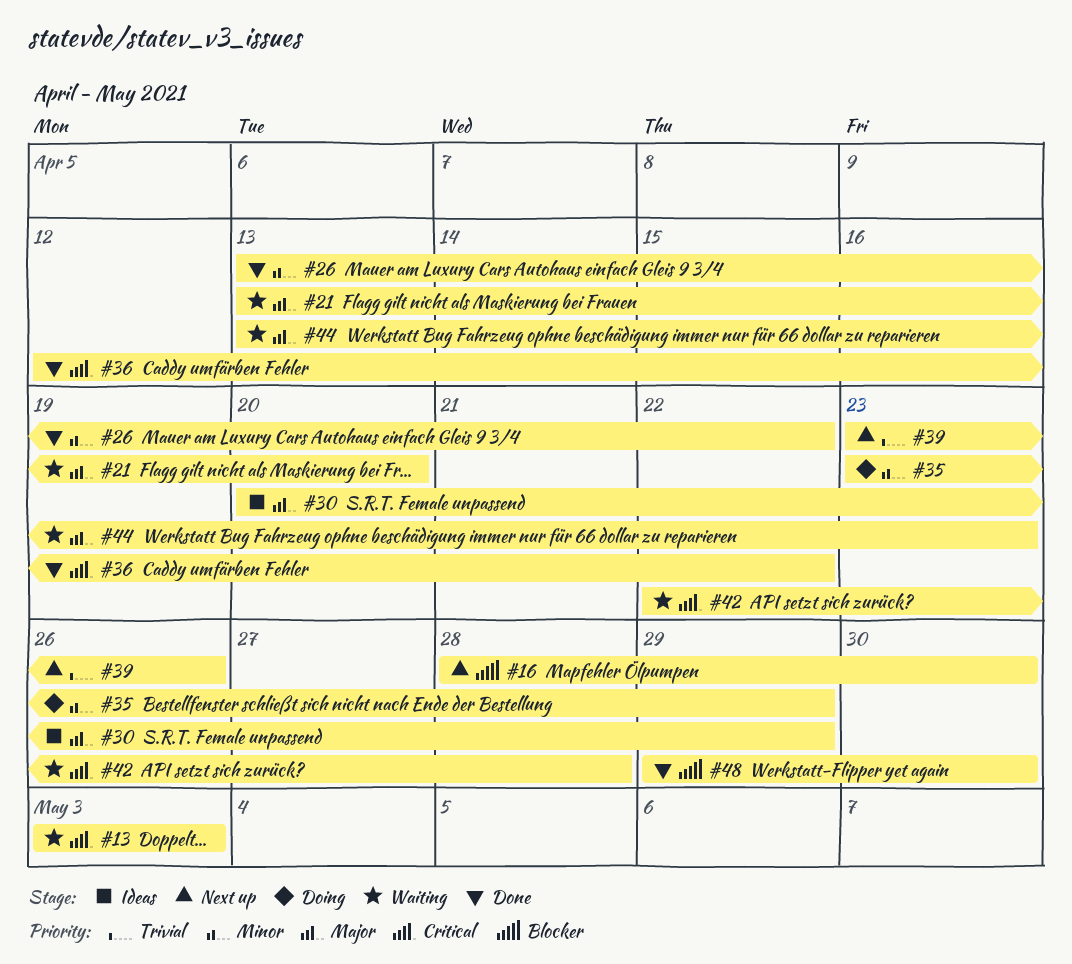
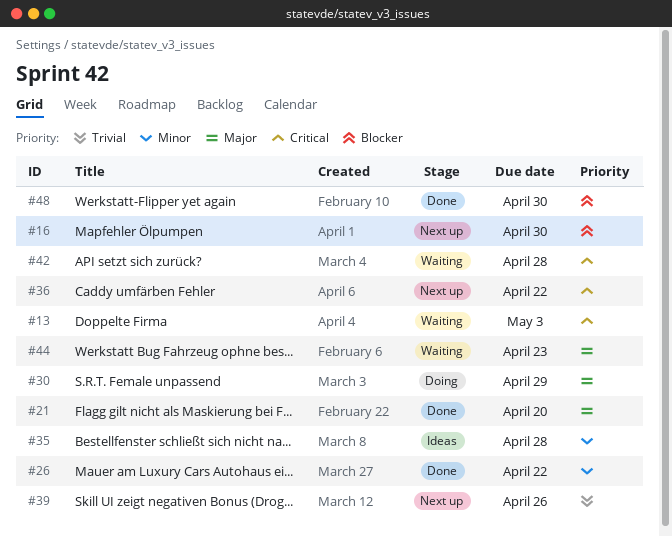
#21, status: Waiting -> Done
#30, status: Ideas -> Doing
#35, status: Doing -> Ideas
#35, due: Apr 29 -> Apr 28
#36, status: Done -> Next up

